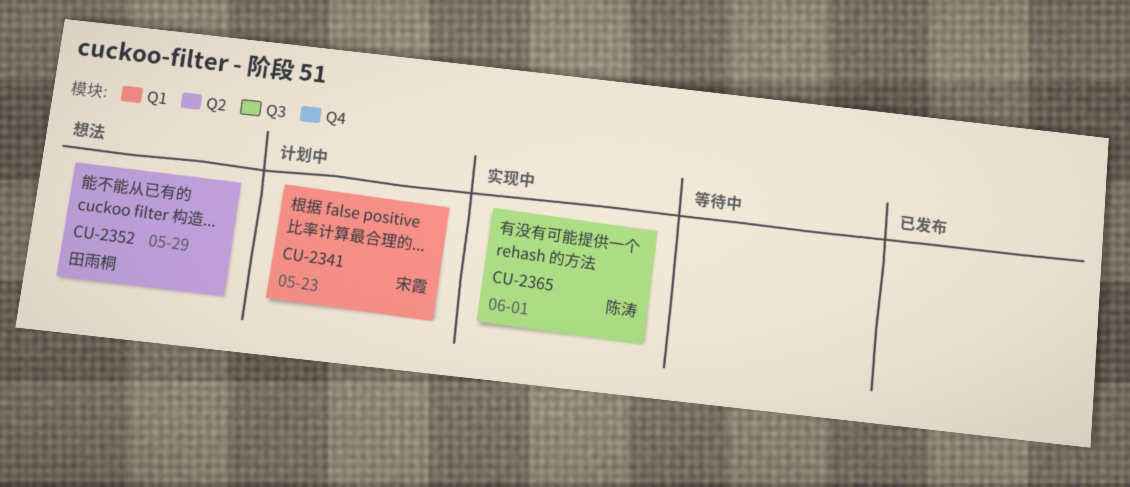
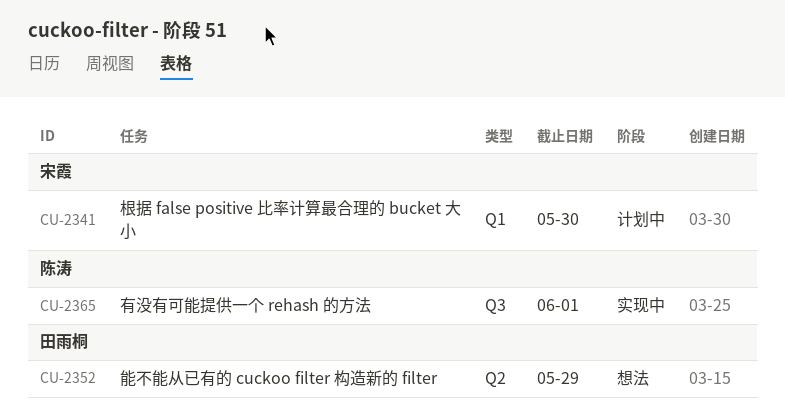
CU-2341, due: May 23 -> May 30

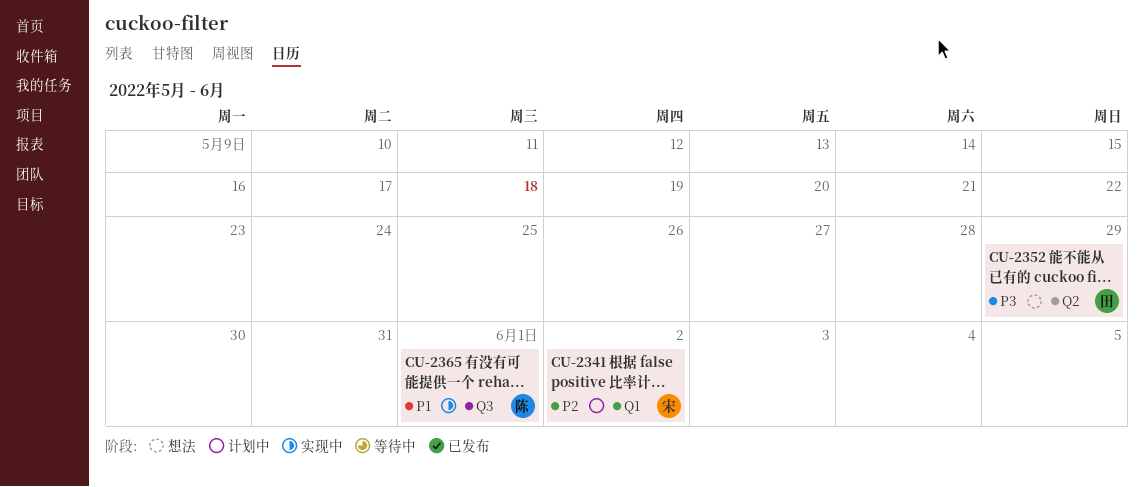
CU-2341, due: May 30 -> Jun 2

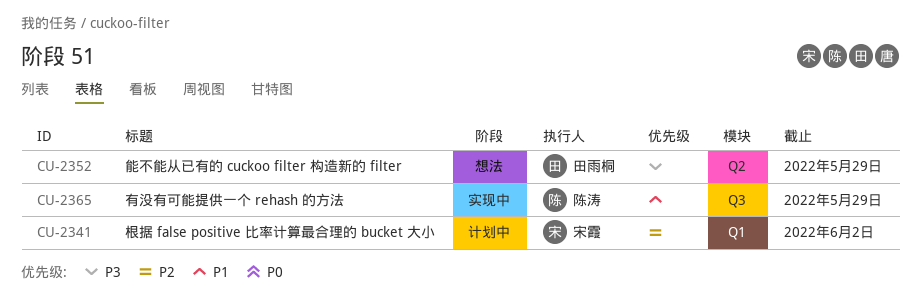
CU-2365, due: Jun 1 -> May 29

